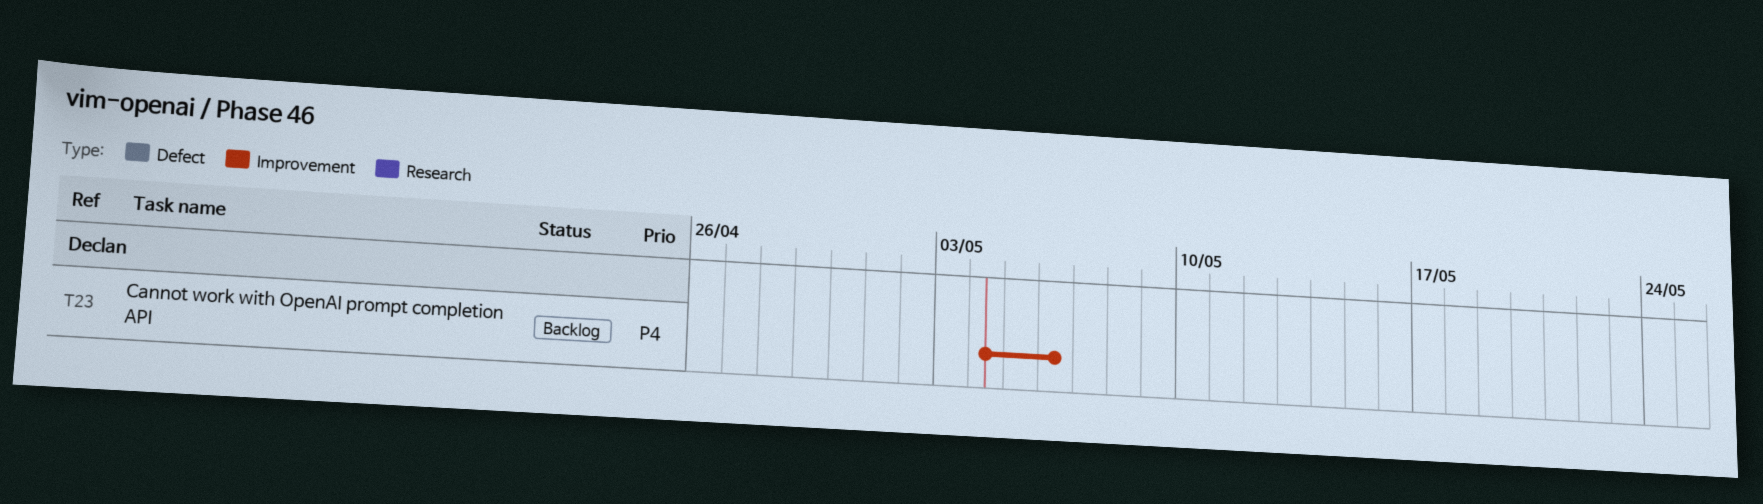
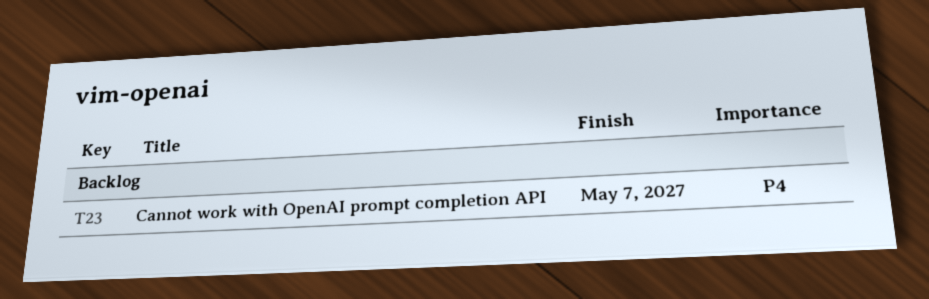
T23, due: May 6 -> May 7

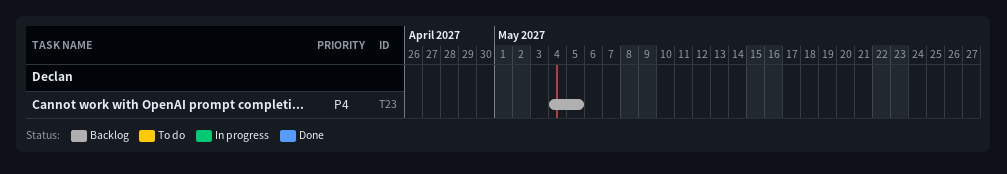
T23, due: May 7 -> May 5

